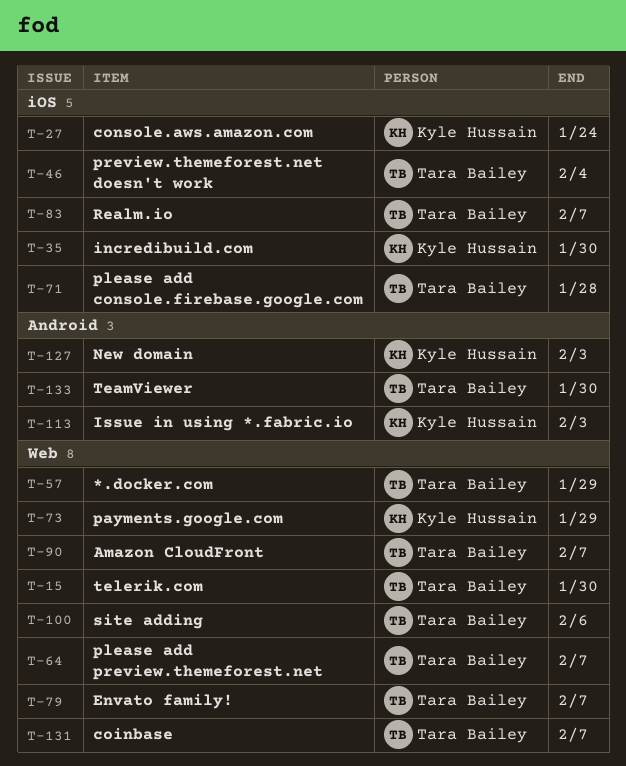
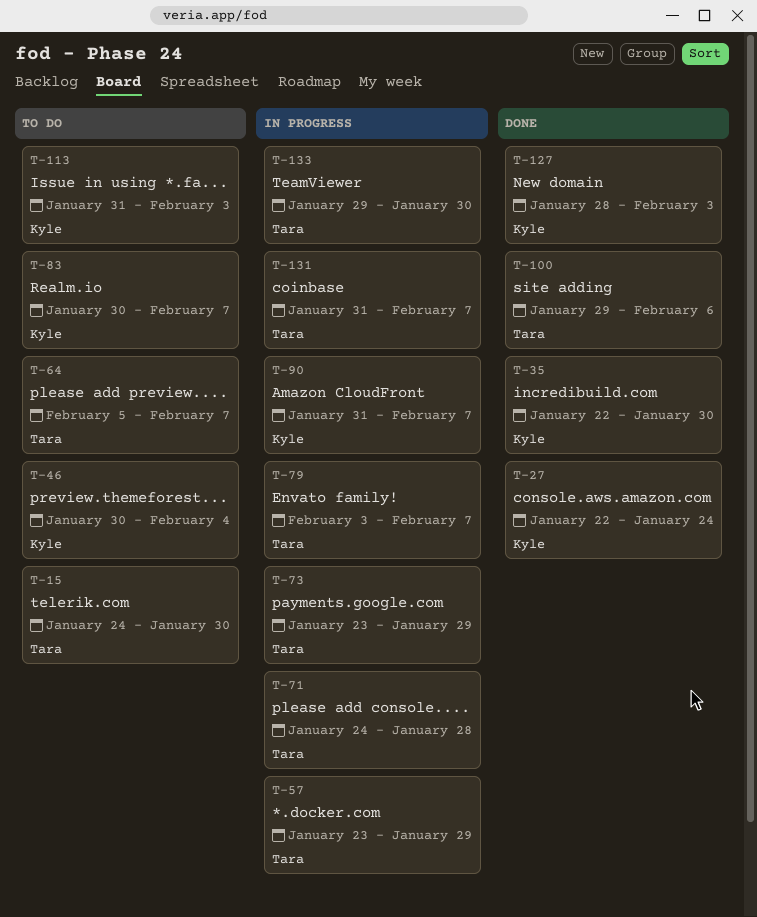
T-46, owner: Tara Bailey -> Kyle Hussain
T-73, owner: Kyle Hussain -> Tara Bailey
T-83, owner: Tara Bailey -> Kyle Hussain
T-90, owner: Tara Bailey -> Kyle Hussain

